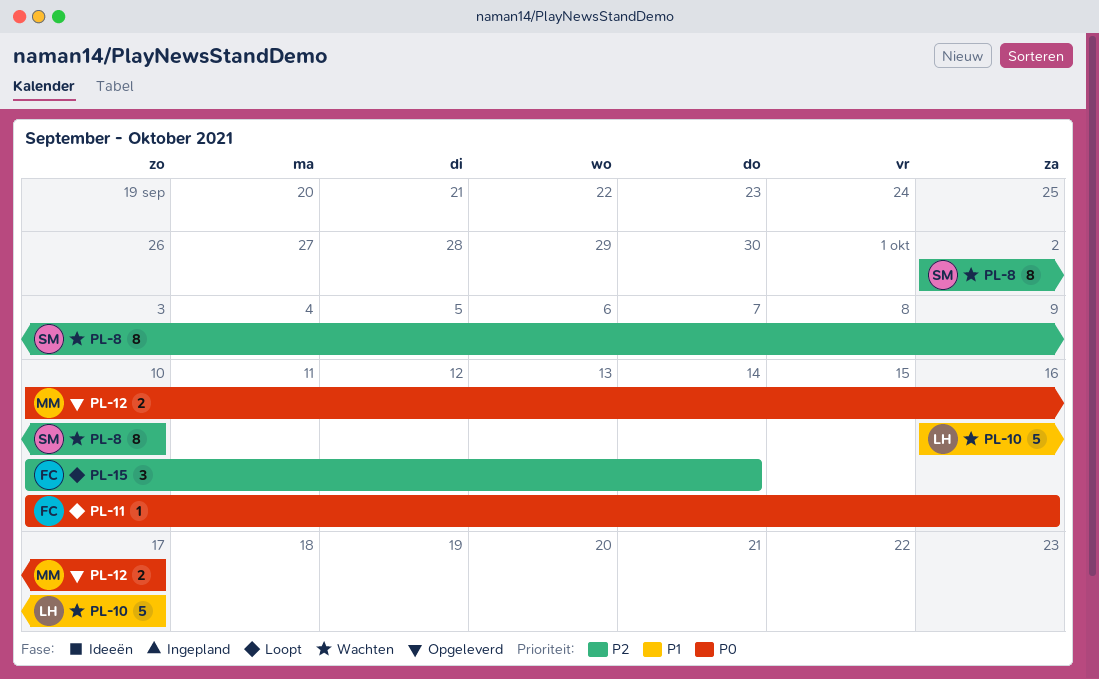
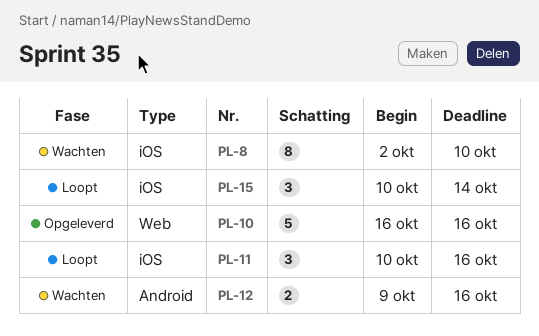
PL-10, status: Wachten -> Opgeleverd
PL-10, due: Oct 17 -> Oct 16
PL-11, estimate: 1 -> 3
PL-12, status: Opgeleverd -> Wachten
PL-12, start: Oct 10 -> Oct 9
PL-12, due: Oct 17 -> Oct 16

